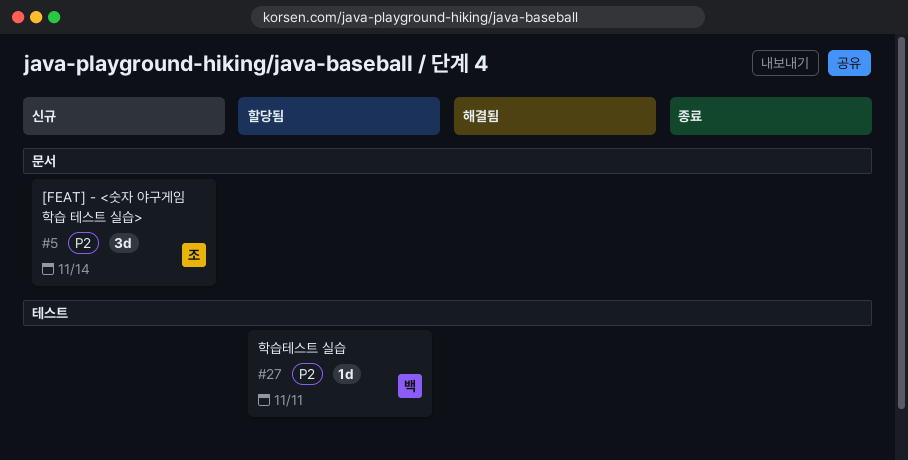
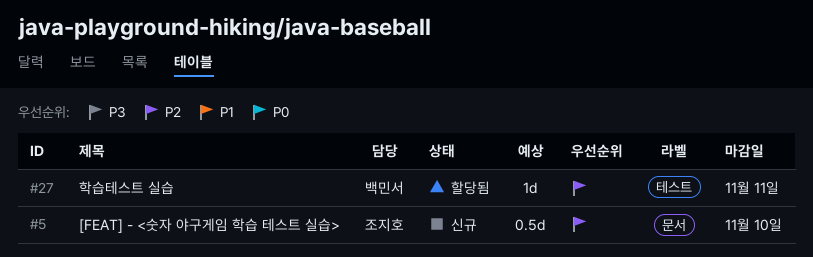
#5, estimate: 3d -> 0.5d
#5, due: Nov 14 -> Nov 10

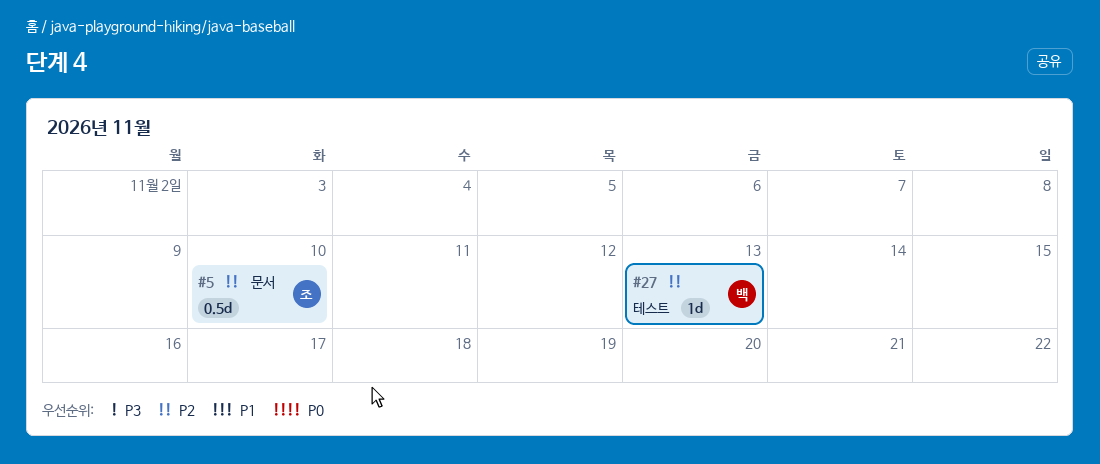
#27, due: Nov 11 -> Nov 13

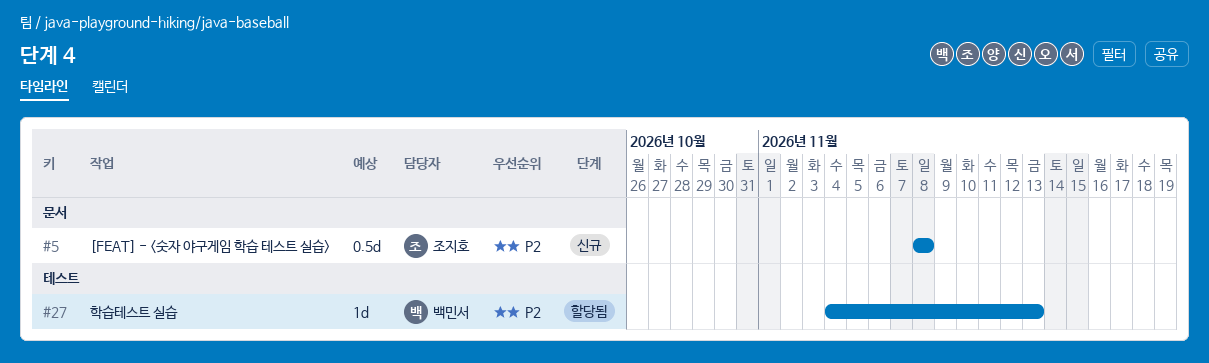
#5, due: Nov 10 -> Nov 8

